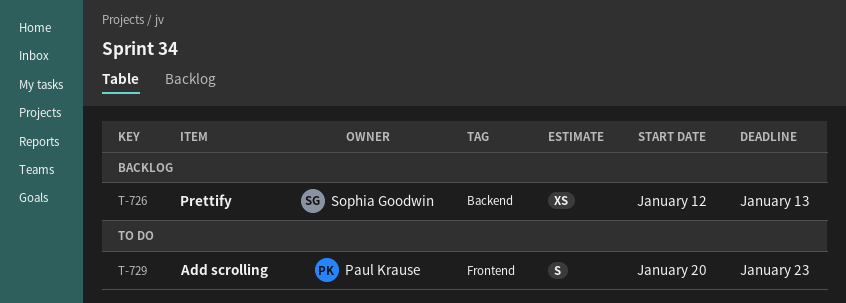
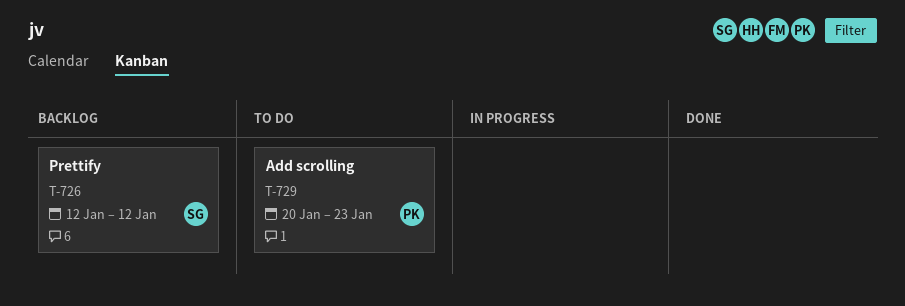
T-726, due: Jan 13 -> Jan 12

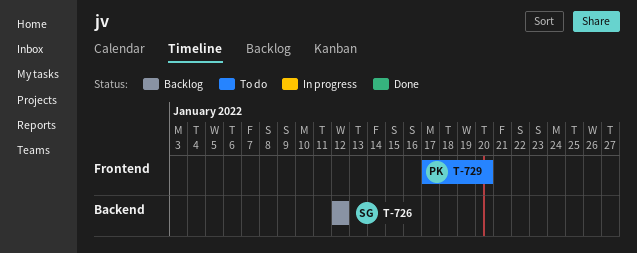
T-729, start: Jan 20 -> Jan 17
T-729, due: Jan 23 -> Jan 20

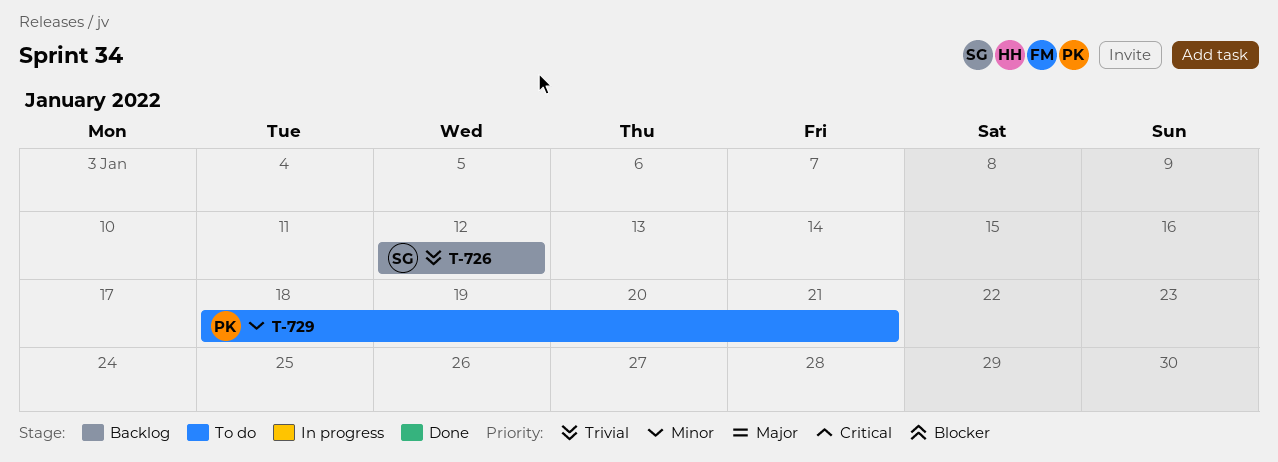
T-729, start: Jan 17 -> Jan 18
T-729, due: Jan 20 -> Jan 21

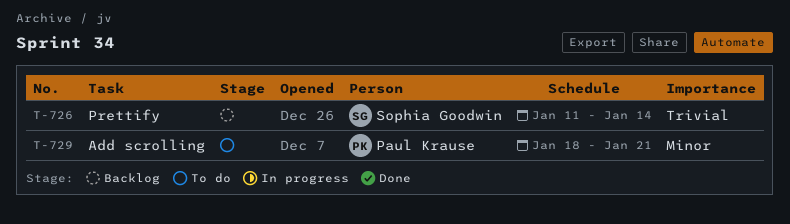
T-726, start: Jan 12 -> Jan 11
T-726, due: Jan 12 -> Jan 14

